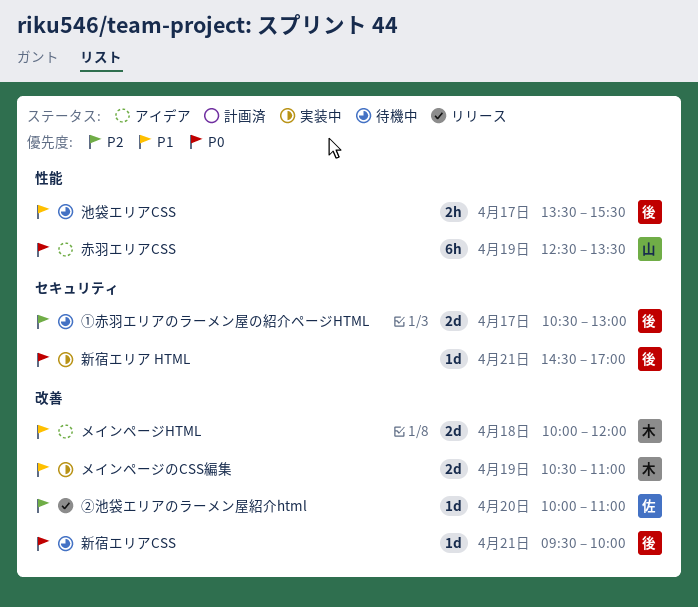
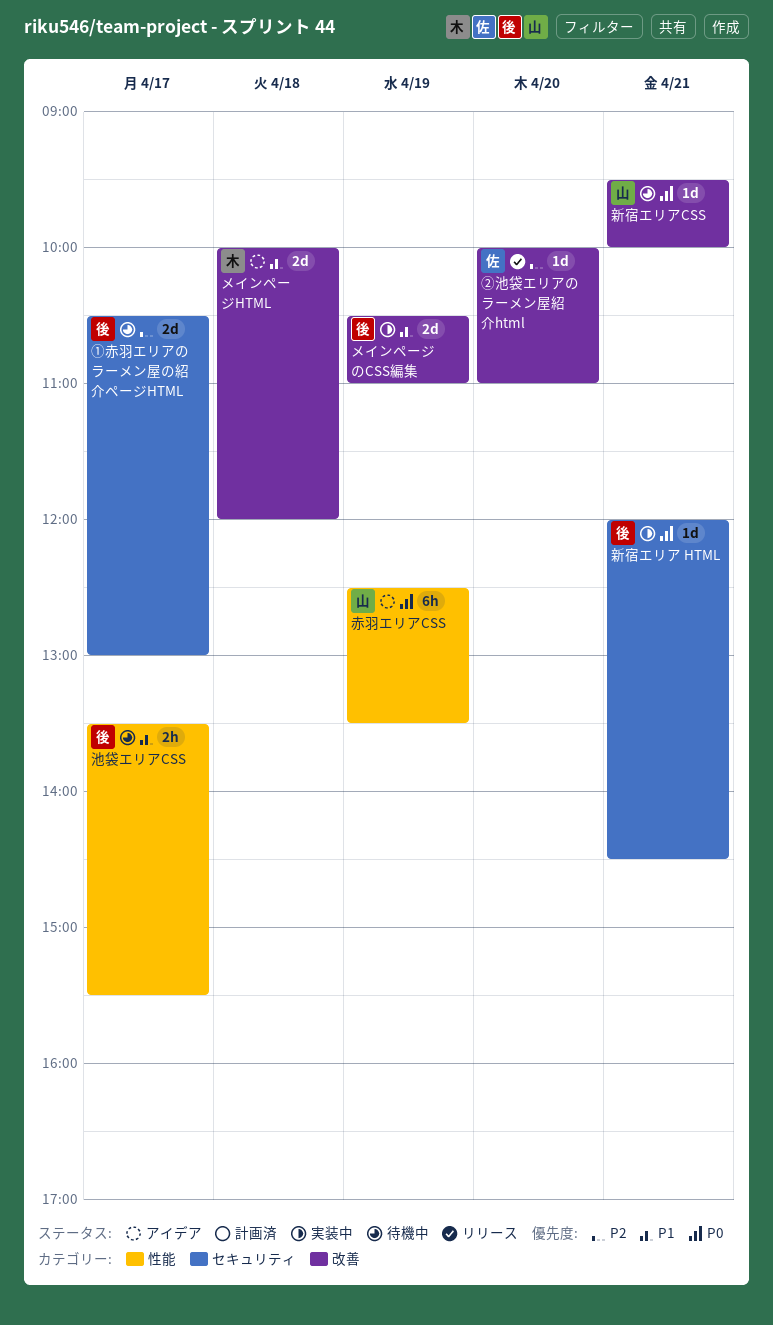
メインページのCSS編集, owner: 木 -> 後
新宿エリア HTML, begins: 14:30 -> 12:00
新宿エリア HTML, ends: 17:00 -> 14:30
新宿エリアCSS, owner: 後 -> 山

